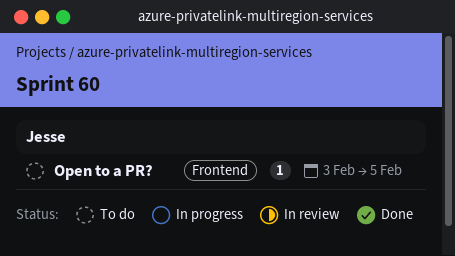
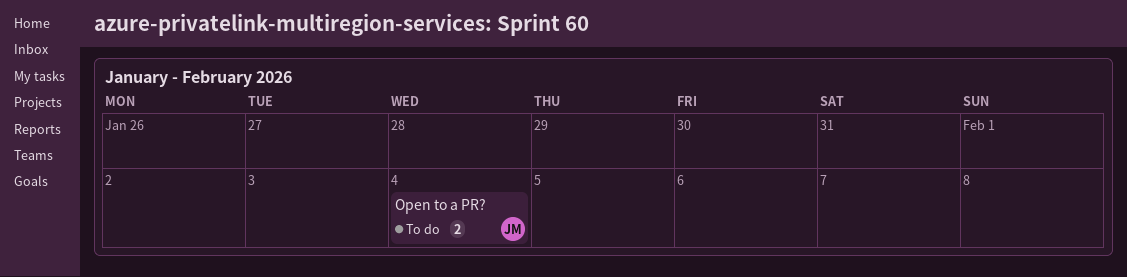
Open to a PR?, estimate: 1 -> 2
Open to a PR?, due: Feb 5 -> Feb 4

